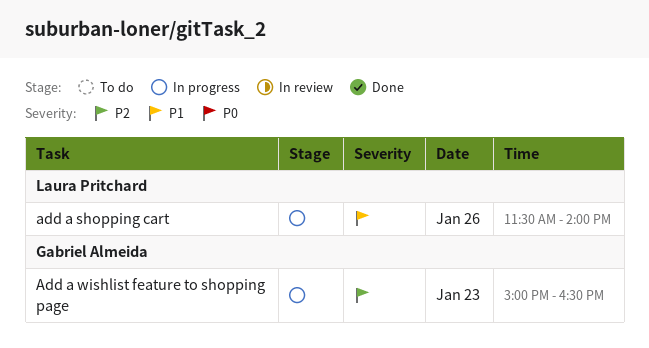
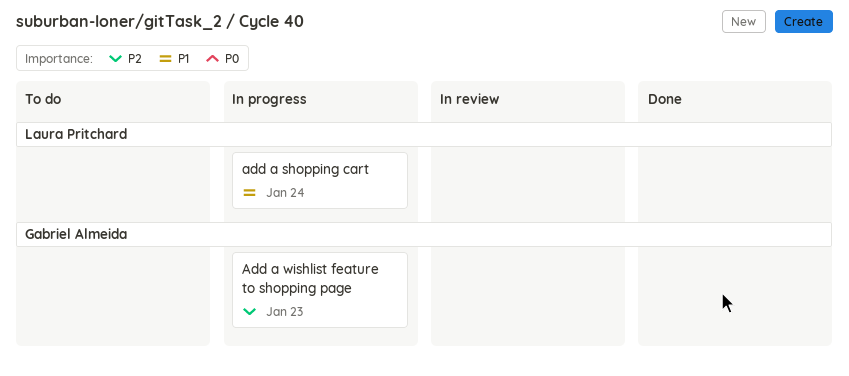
add a shopping cart, day: Jan 26 -> Jan 24

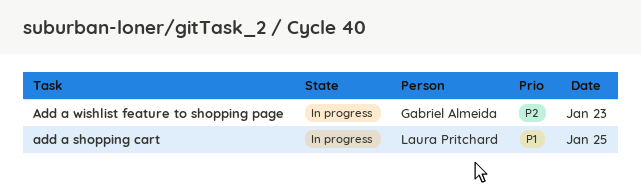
add a shopping cart, day: Jan 24 -> Jan 25

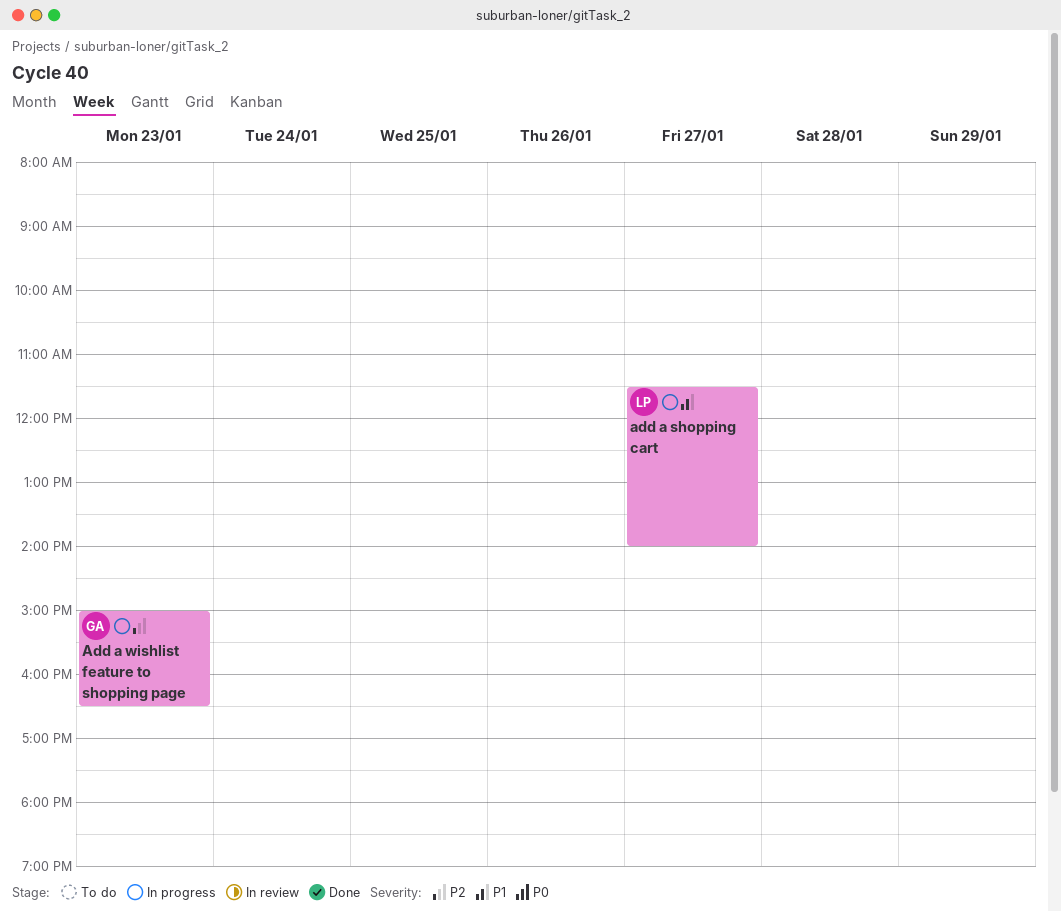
add a shopping cart, day: Jan 25 -> Jan 27

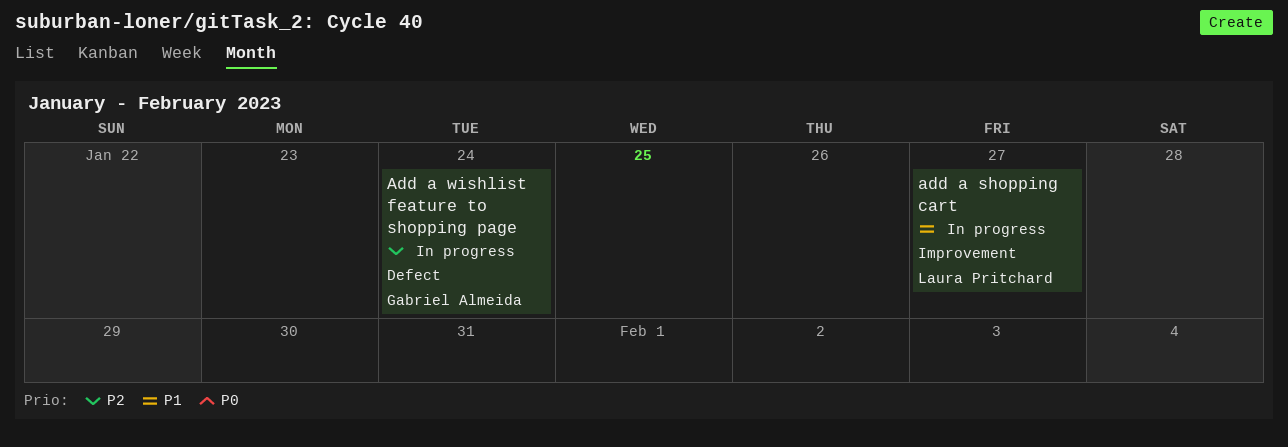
Add a wishlist feature to shopping page, day: Jan 23 -> Jan 24

